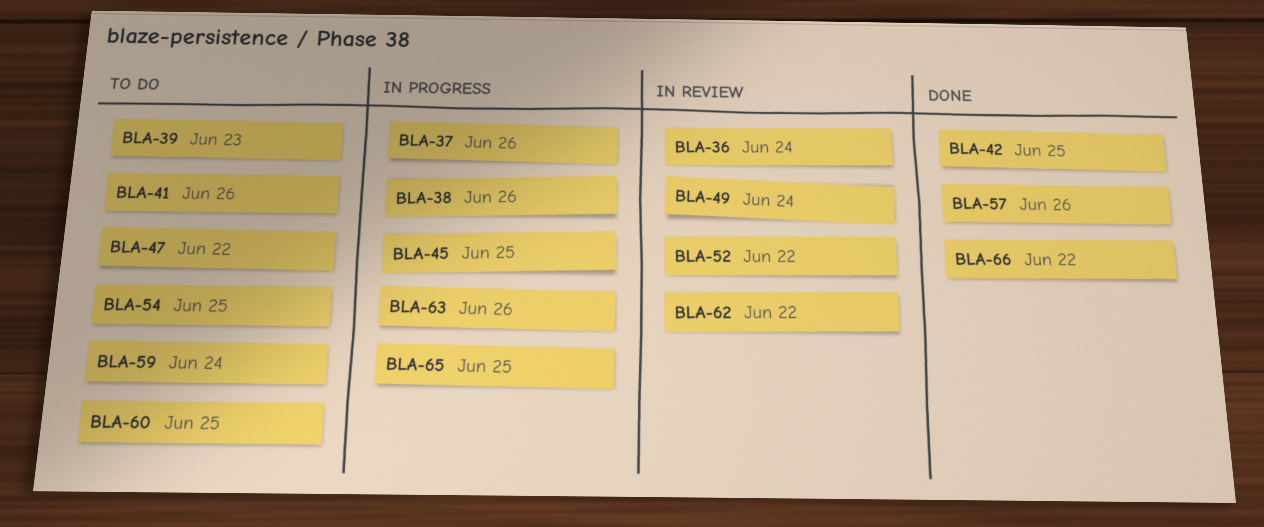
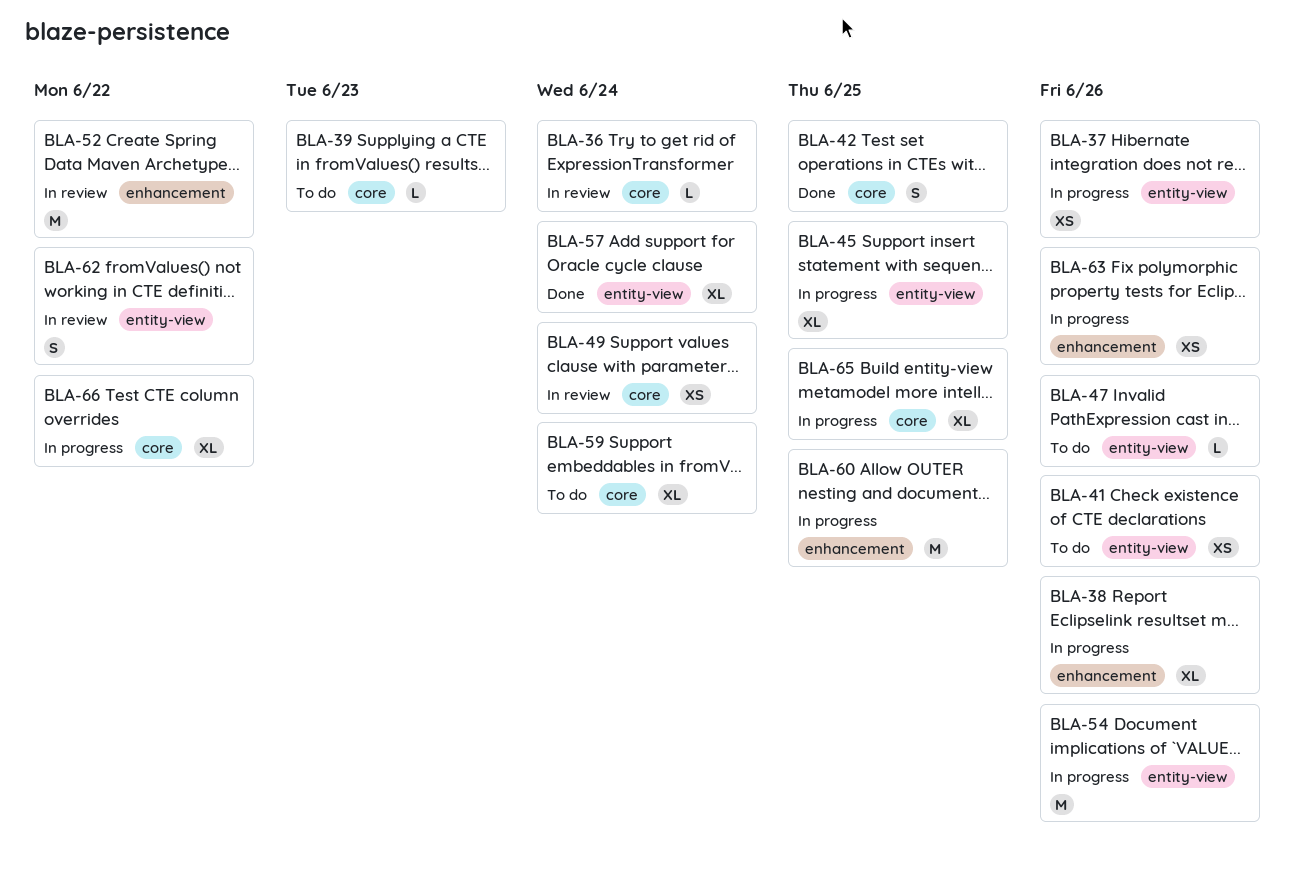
BLA-47, due: Jun 22 -> Jun 26
BLA-54, status: To do -> In progress
BLA-54, due: Jun 25 -> Jun 26
BLA-57, due: Jun 26 -> Jun 24
BLA-60, status: To do -> In progress
BLA-66, status: Done -> In progress

